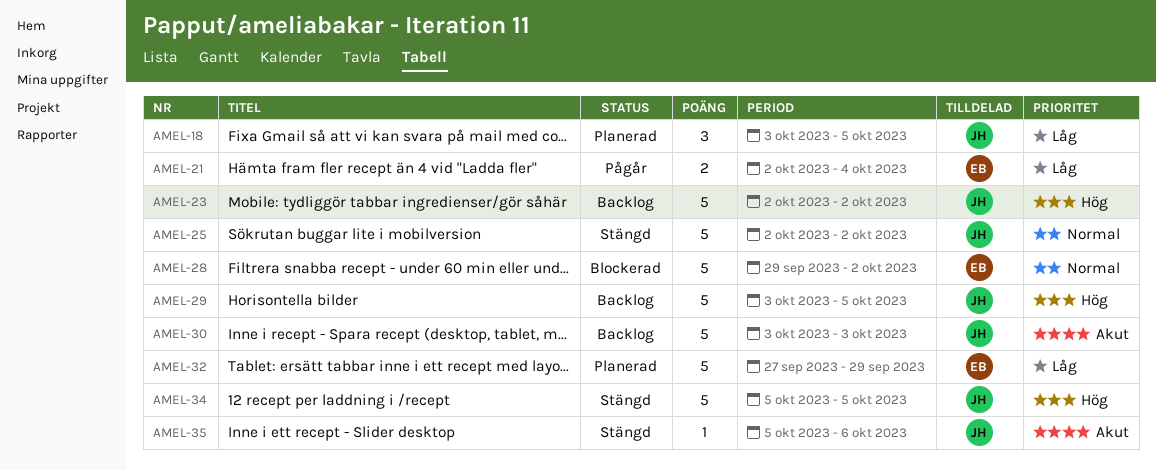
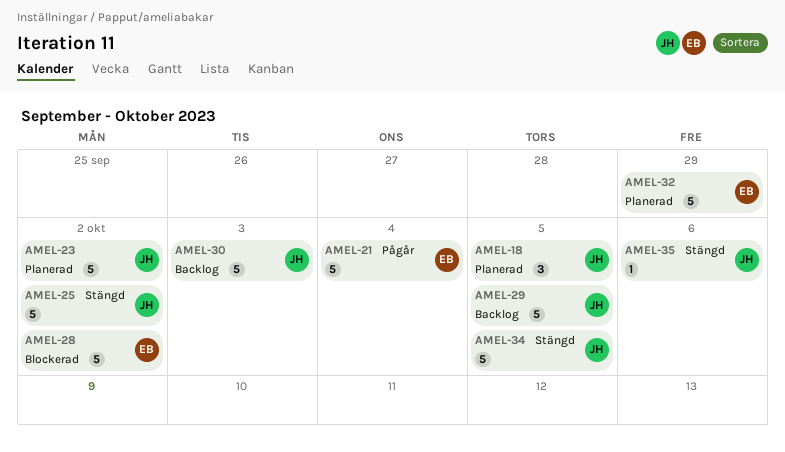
AMEL-21, estimate: 2 -> 5
AMEL-23, status: Backlog -> Planerad

